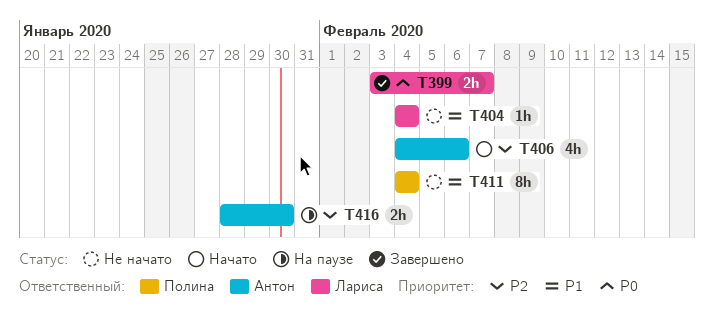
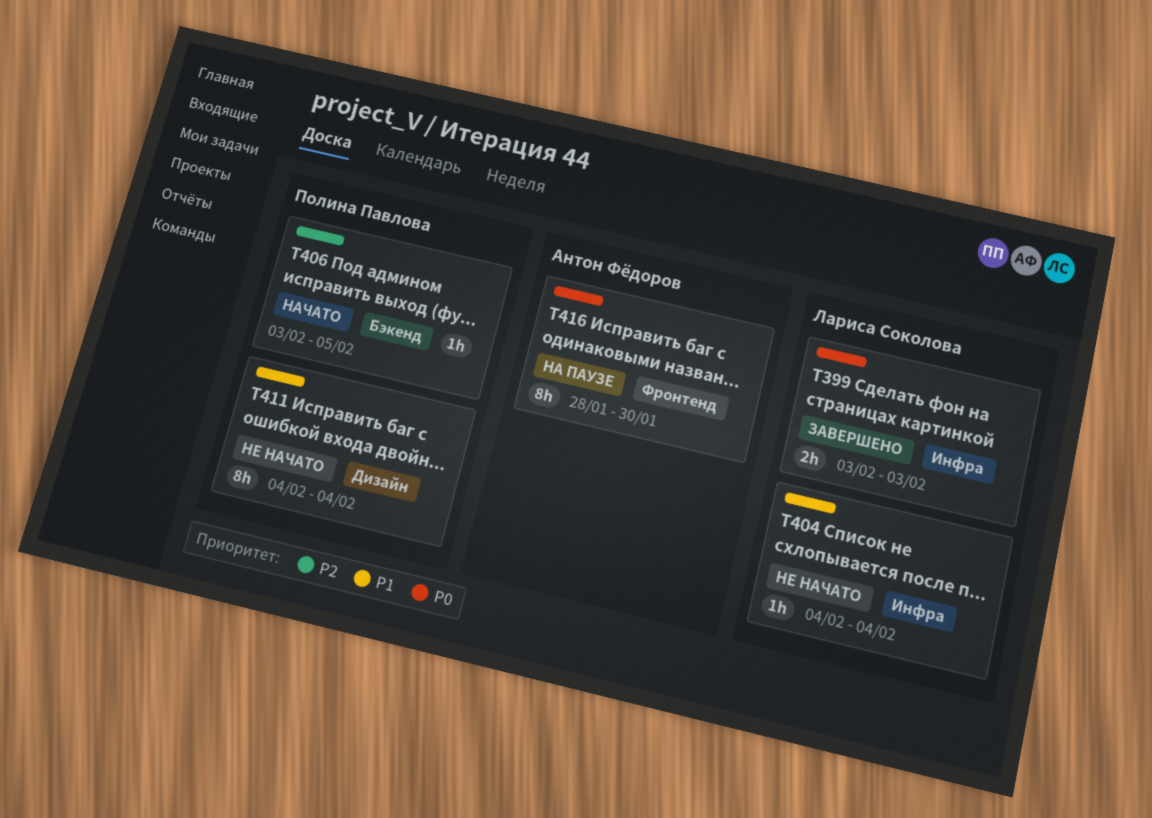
T399, due: Feb 7 -> Feb 3
T406, owner: Антон Фёдоров -> Полина Павлова
T406, estimate: 4h -> 1h
T406, start: Feb 4 -> Feb 3
T406, due: Feb 6 -> Feb 5
T416, priority: P2 -> P0
T416, estimate: 2h -> 8h

